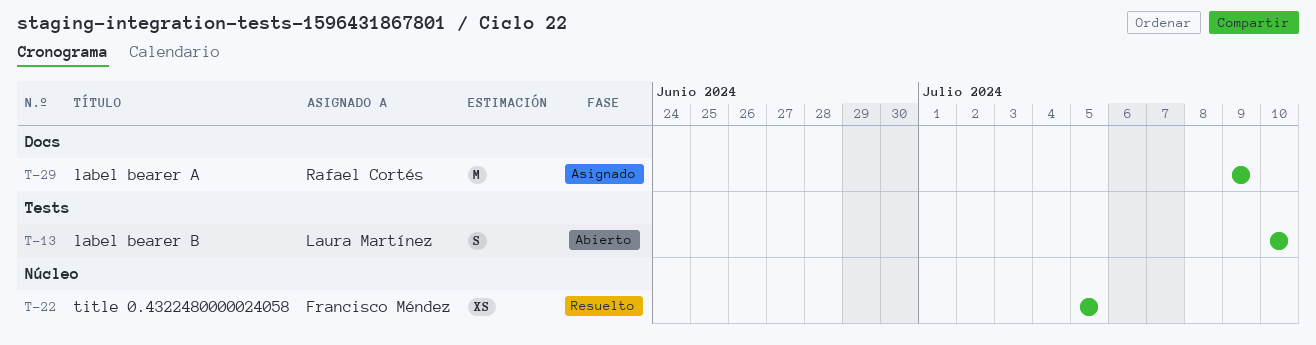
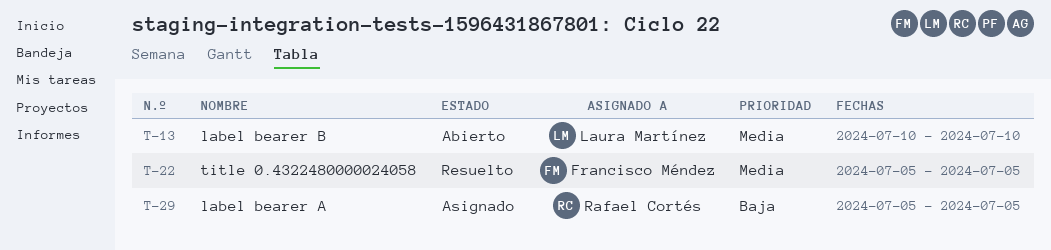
T-29, start: Jul 9 -> Jul 5
T-29, due: Jul 9 -> Jul 5

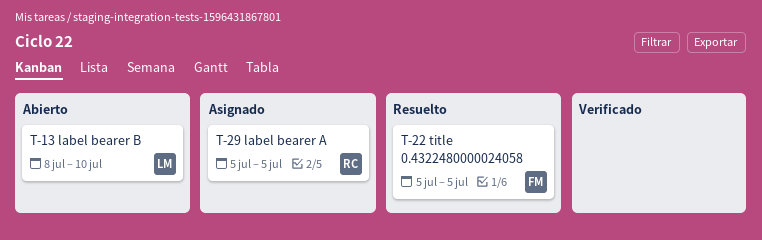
T-13, start: Jul 10 -> Jul 8

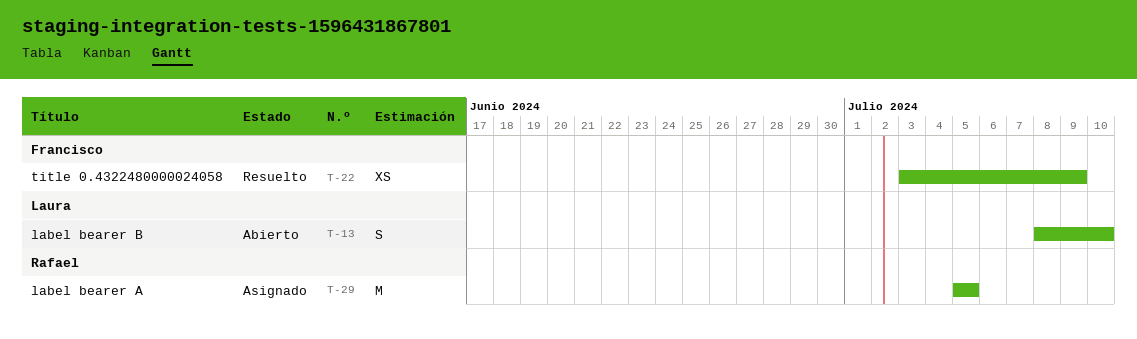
T-22, start: Jul 5 -> Jul 3
T-22, due: Jul 5 -> Jul 9

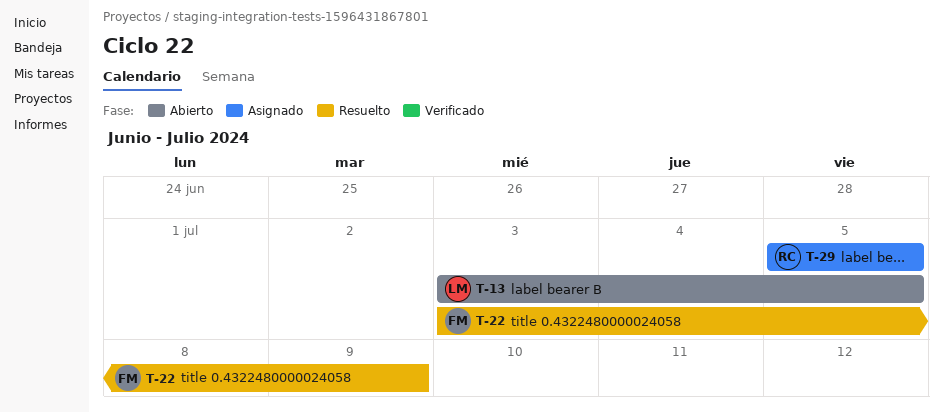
T-13, start: Jul 8 -> Jul 3
T-13, due: Jul 10 -> Jul 5

